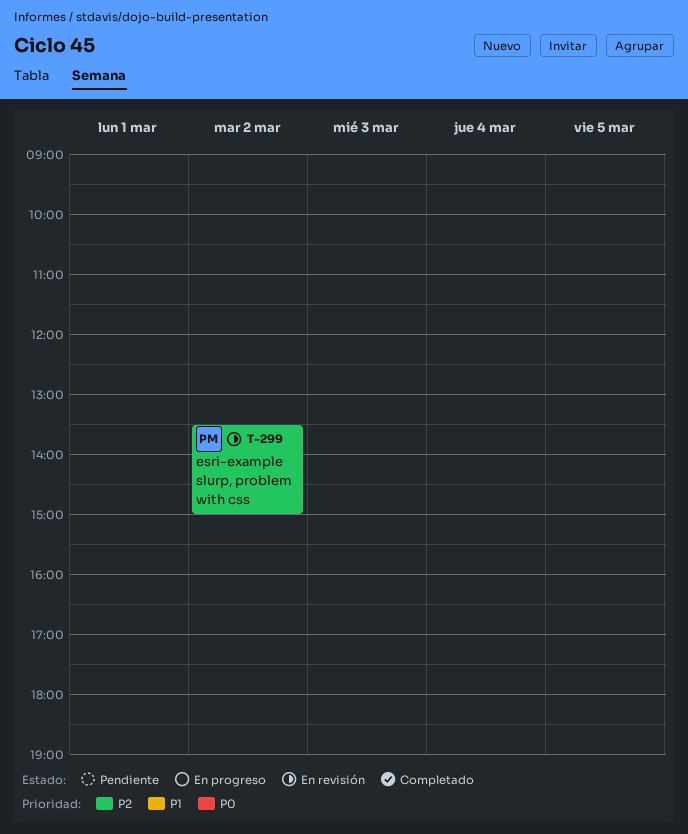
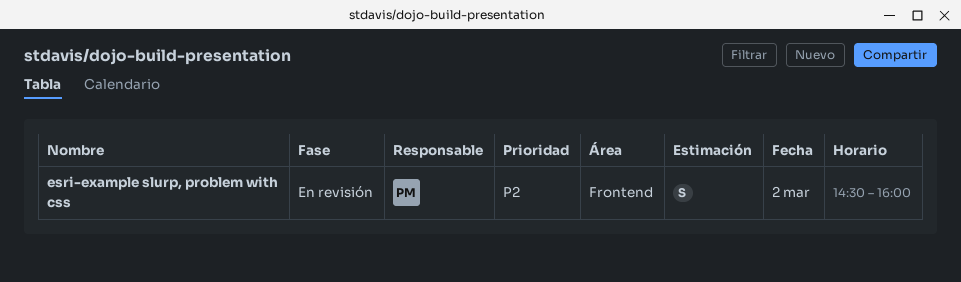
esri-example slurp, problem with css, begins: 13:30 -> 14:30
esri-example slurp, problem with css, ends: 15:00 -> 16:00

